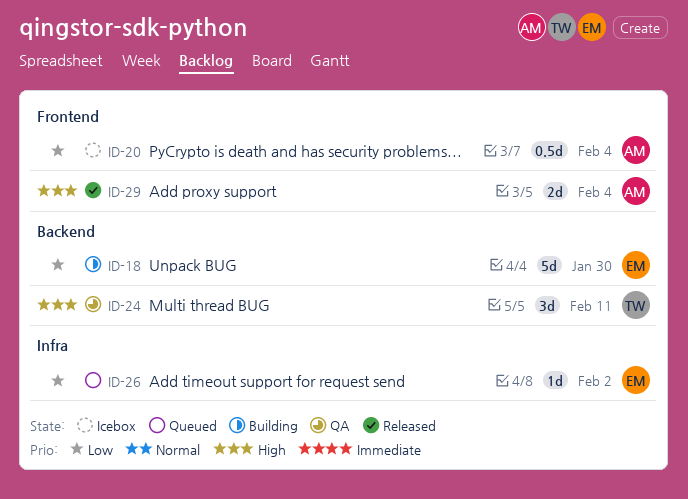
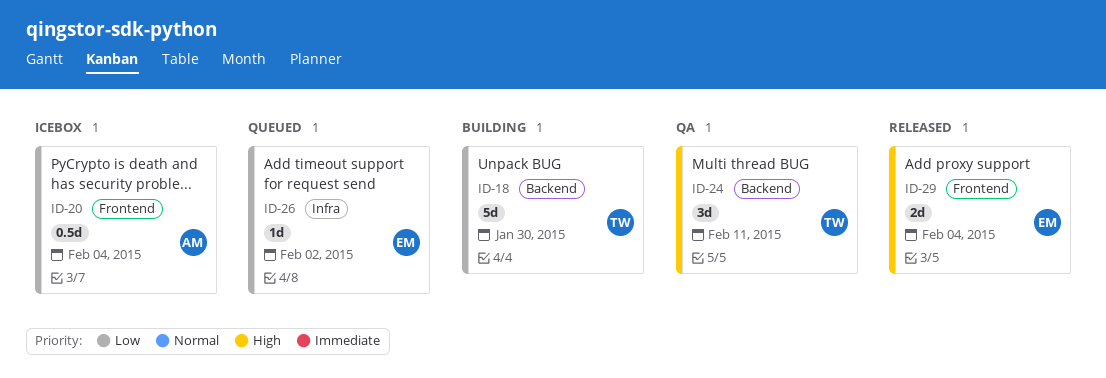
ID-18, owner: EM -> TW
ID-29, owner: AM -> EM

